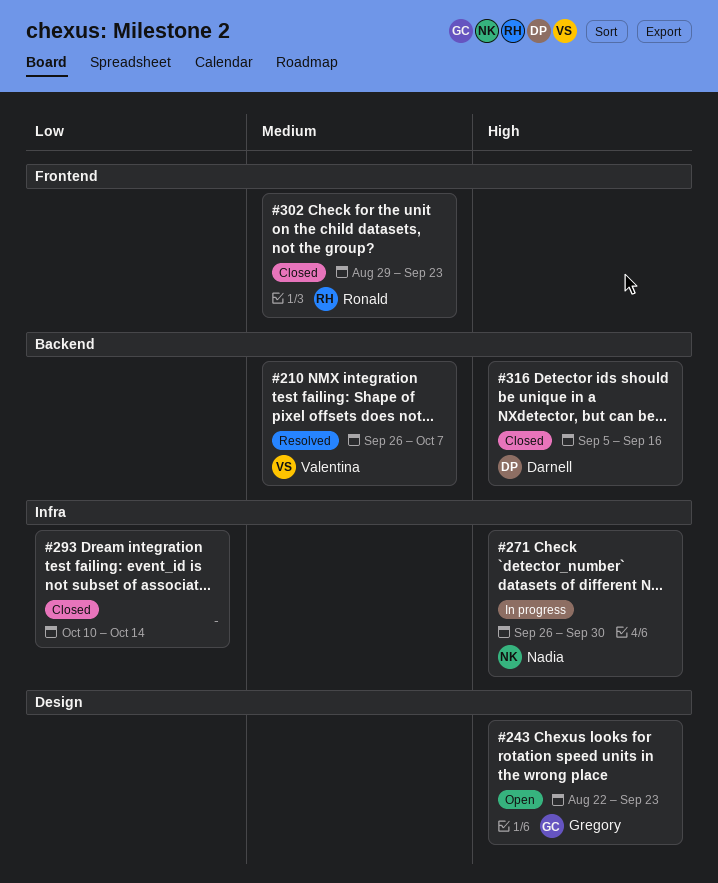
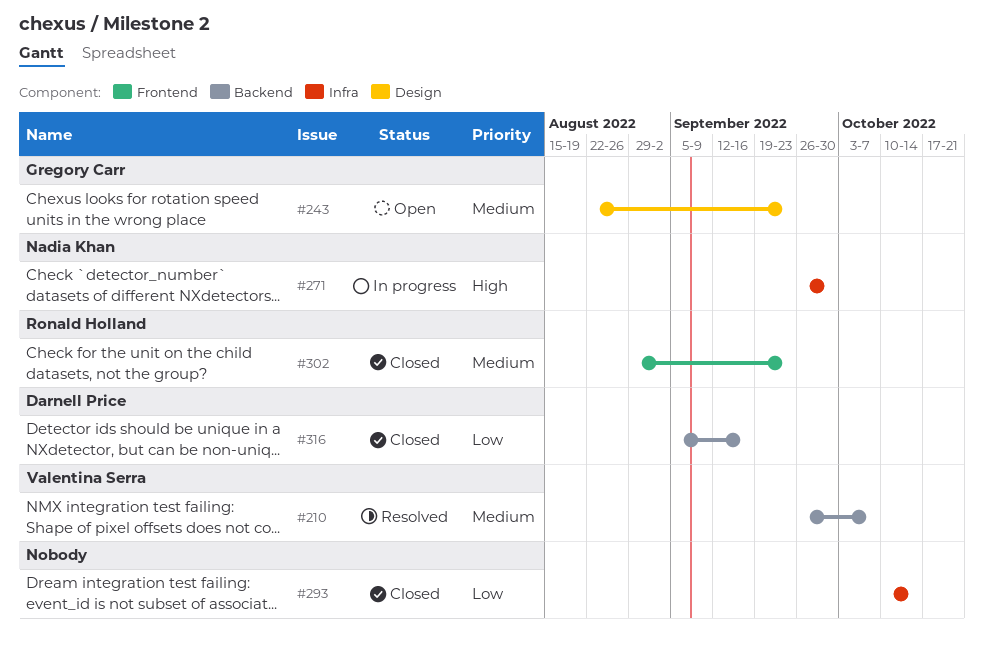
#243, priority: High -> Medium
#316, priority: High -> Low

